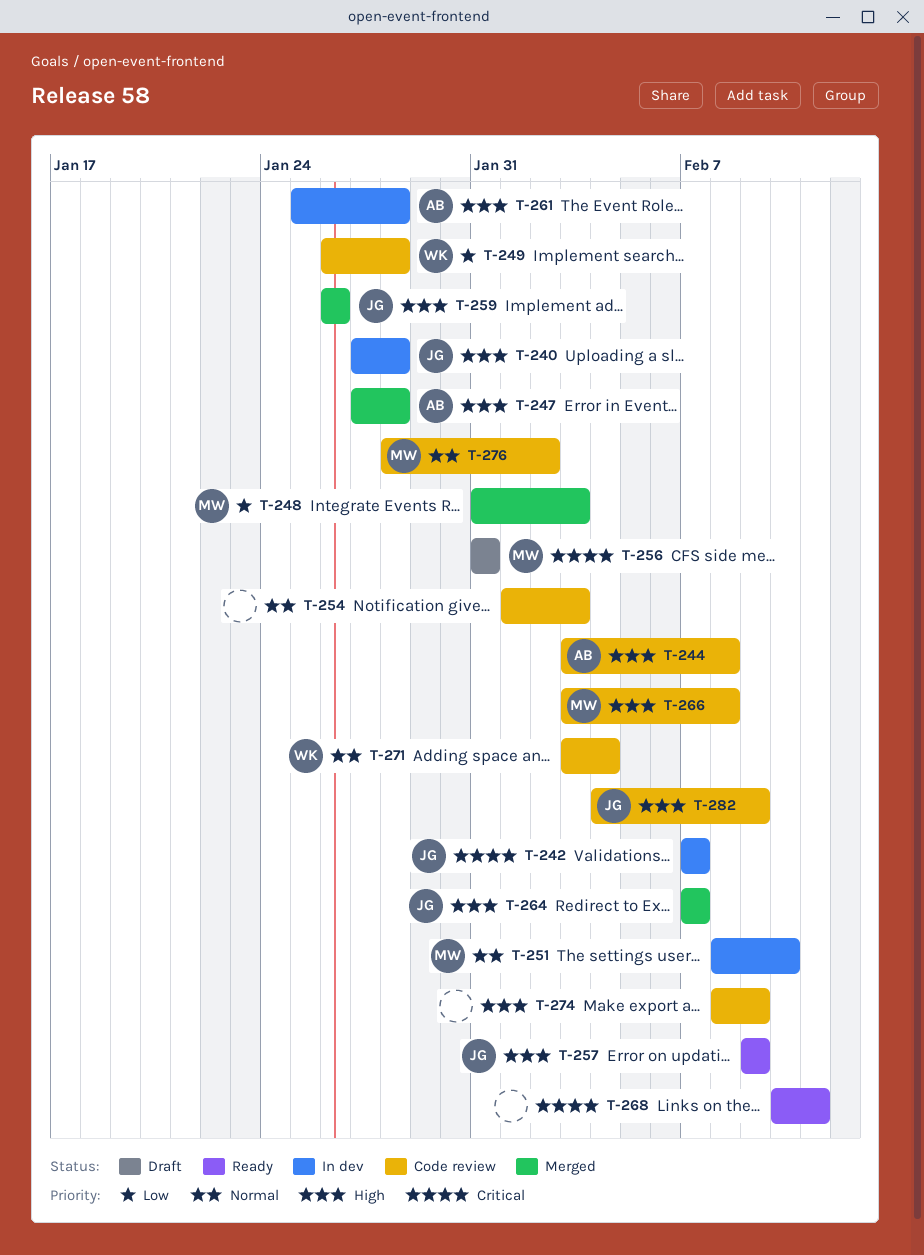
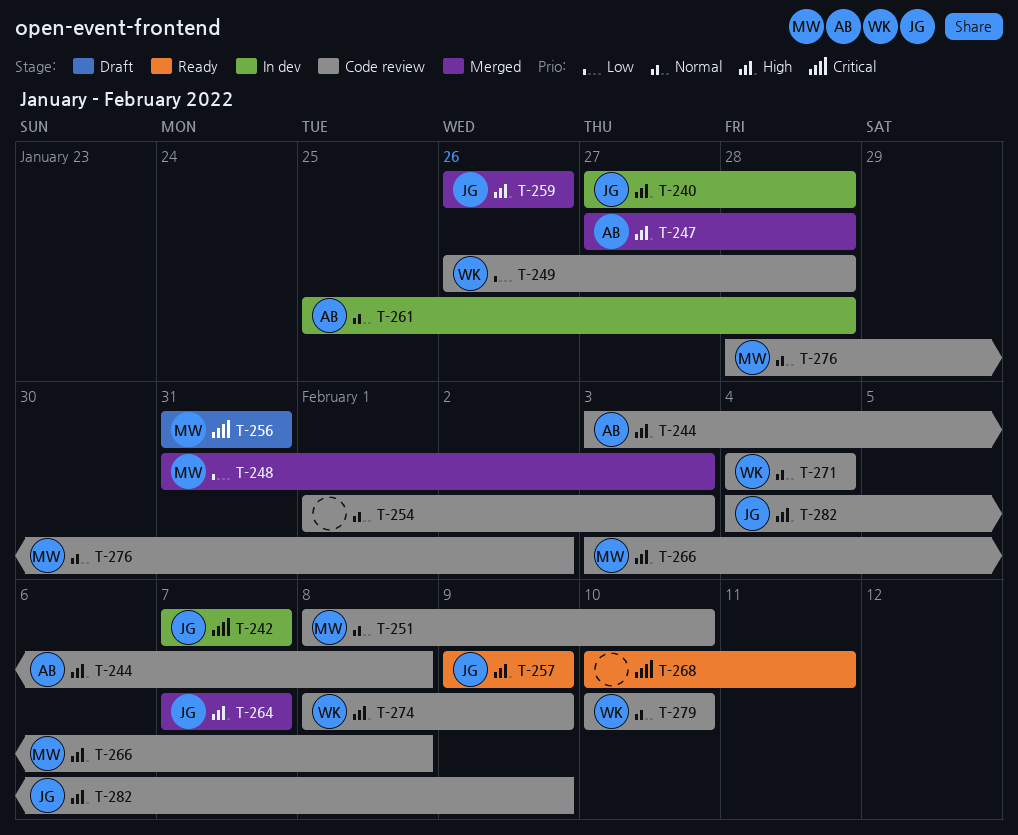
T-251, status: In dev -> Code review
T-261, priority: High -> Normal
T-271, start: Feb 3 -> Feb 4
T-274, owner: none -> WK
T-279: none -> present

